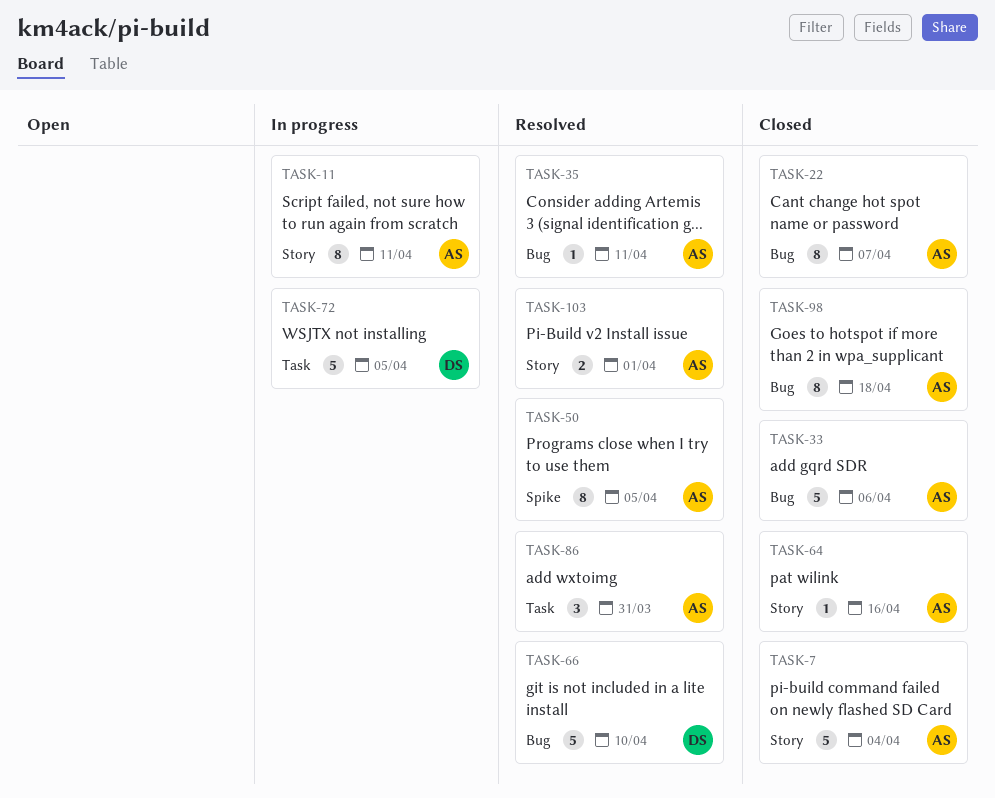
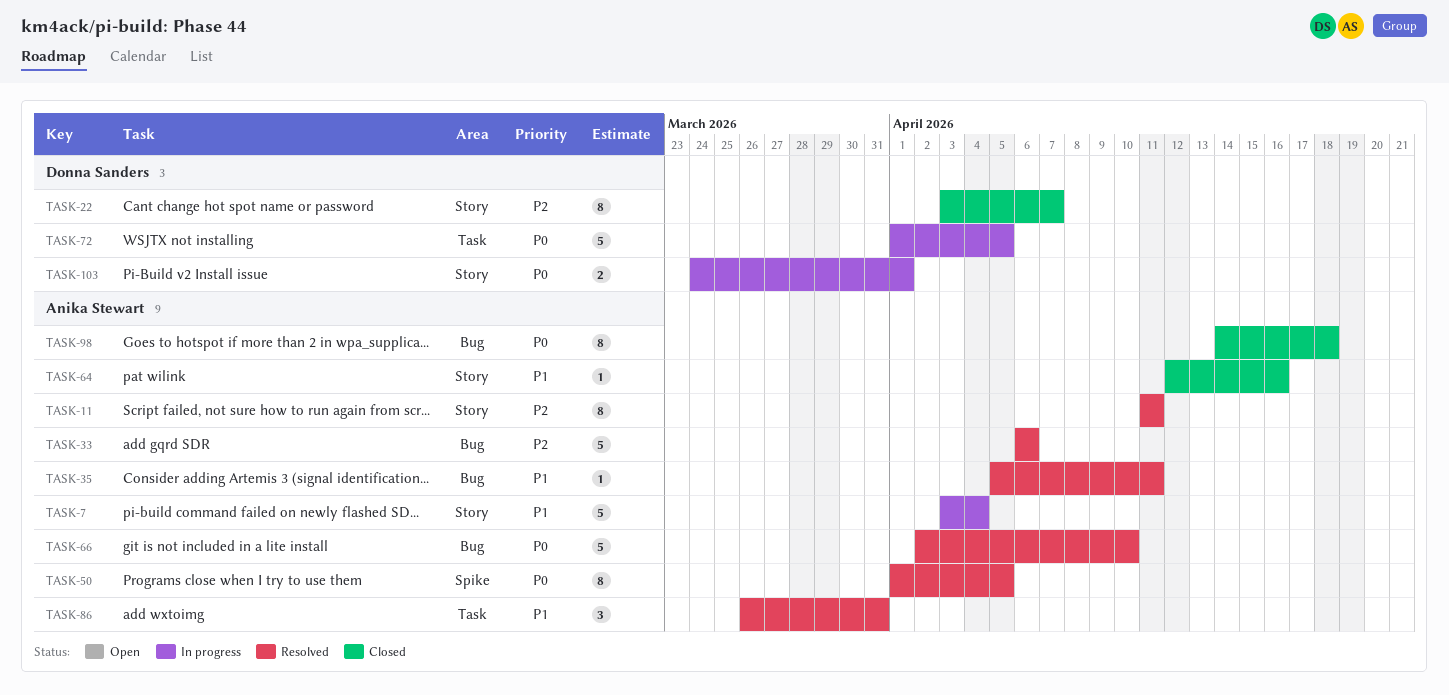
TASK-7, status: Closed -> In progress
TASK-11, status: In progress -> Resolved
TASK-22, owner: Anika Stewart -> Donna Sanders
TASK-22, label: Bug -> Story
TASK-33, status: Closed -> Resolved
TASK-66, owner: Donna Sanders -> Anika Stewart
TASK-103, status: Resolved -> In progress
TASK-103, owner: Anika Stewart -> Donna Sanders

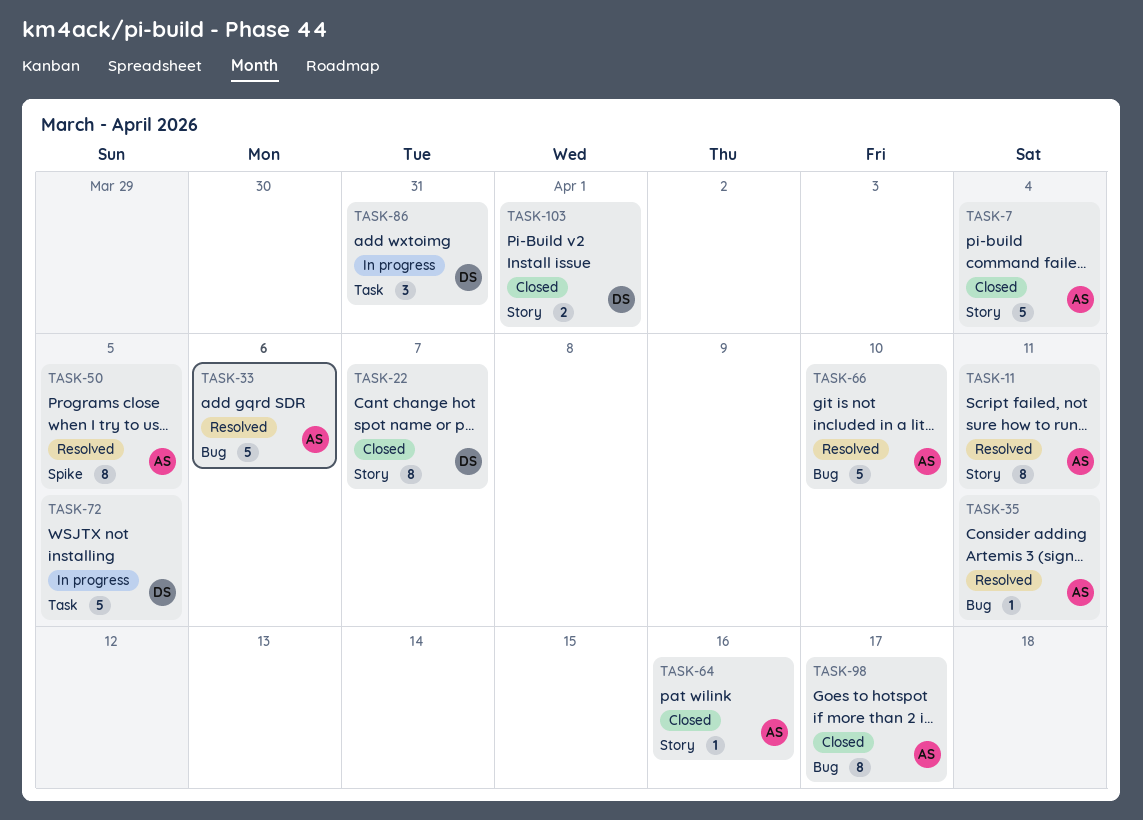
TASK-7, status: In progress -> Closed
TASK-86, status: Resolved -> In progress
TASK-86, owner: Anika Stewart -> Donna Sanders
TASK-98, due: Apr 18 -> Apr 17
TASK-103, status: In progress -> Closed

